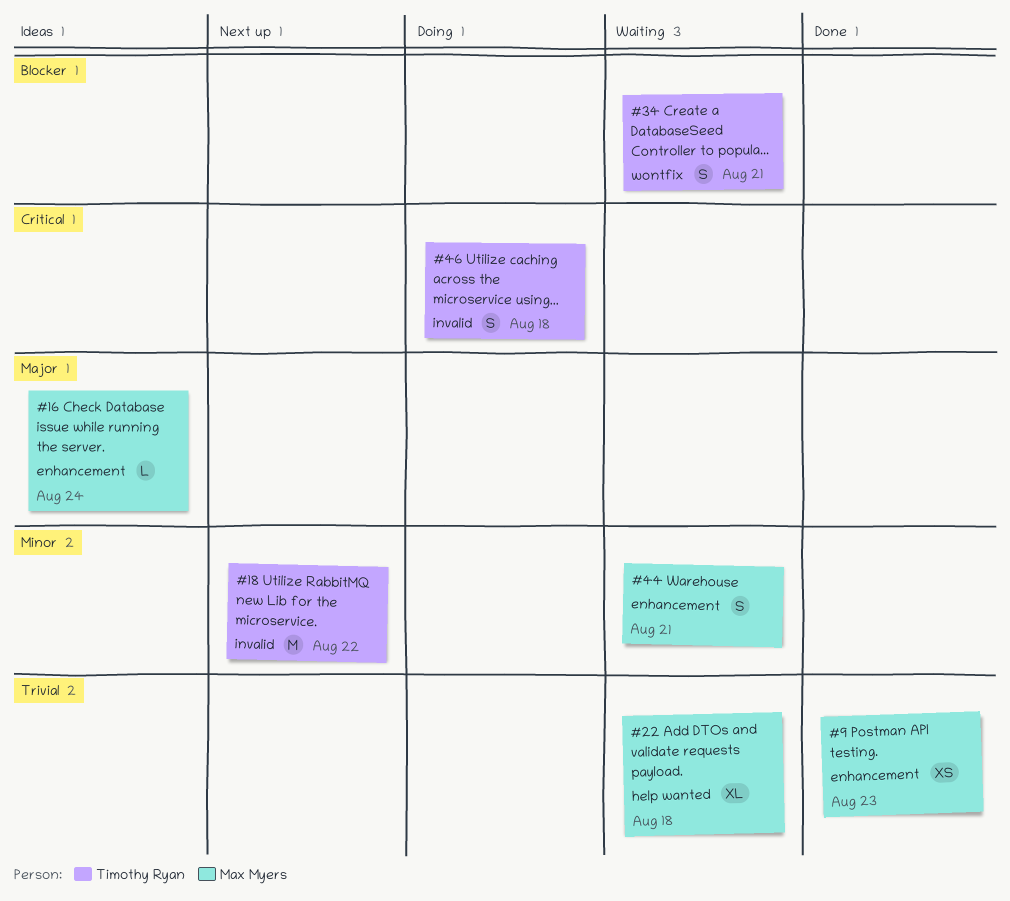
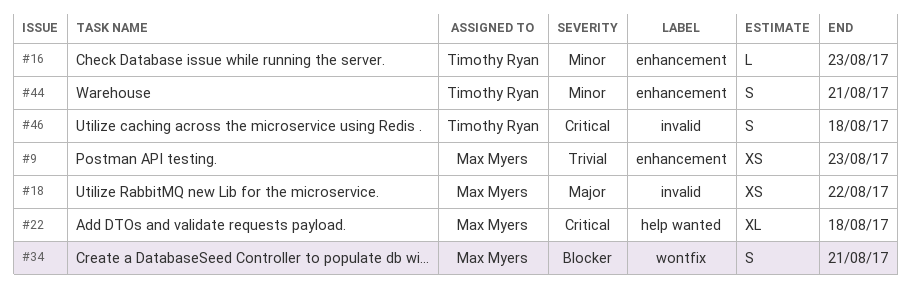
#16, owner: Max Myers -> Timothy Ryan
#16, priority: Major -> Minor
#16, due: Aug 24 -> Aug 23
#18, owner: Timothy Ryan -> Max Myers
#18, priority: Minor -> Major
#18, estimate: M -> XS
#22, priority: Trivial -> Critical
#34, owner: Timothy Ryan -> Max Myers
#44, owner: Max Myers -> Timothy Ryan

